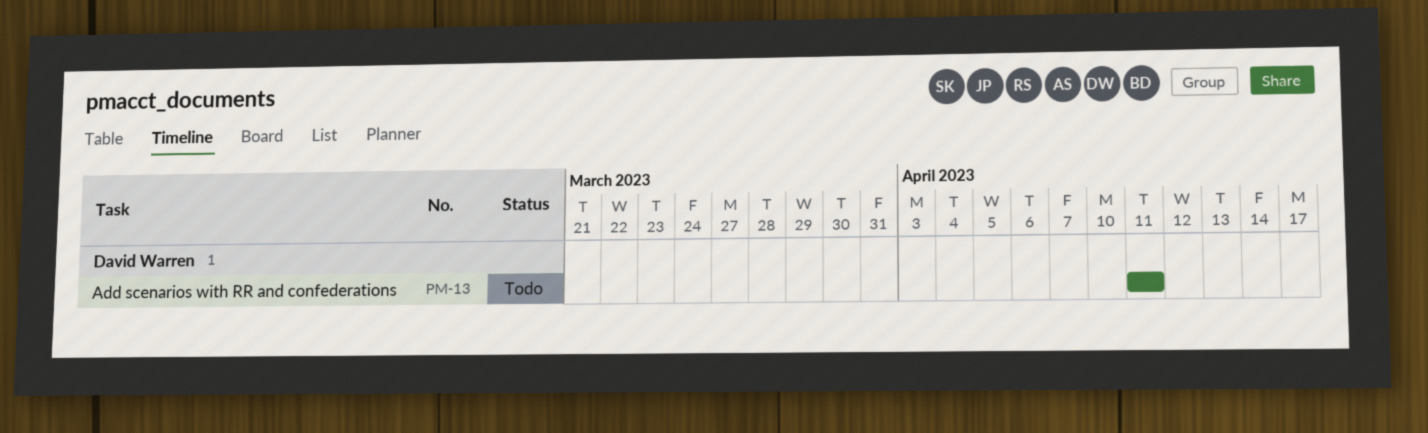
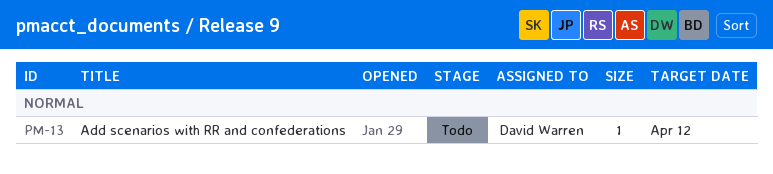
PM-13, due: Apr 11 -> Apr 12

